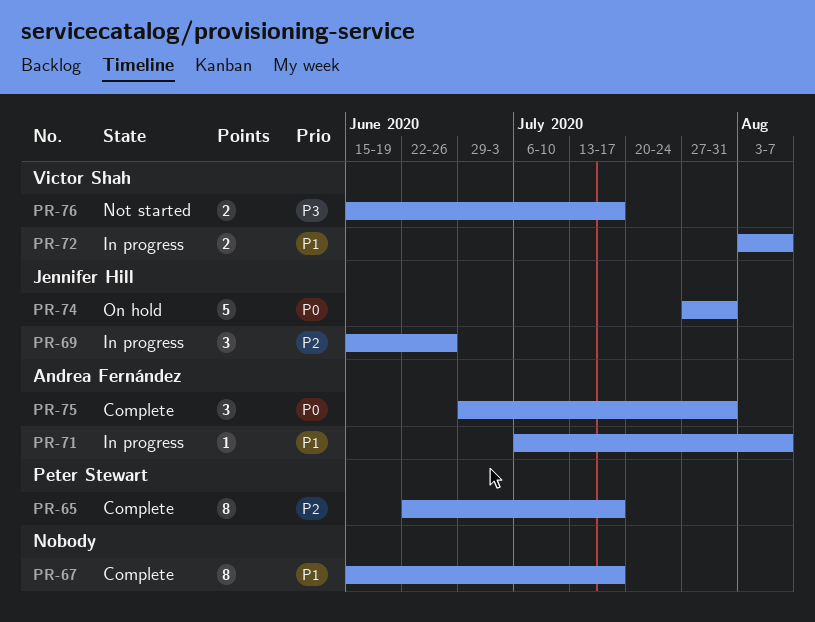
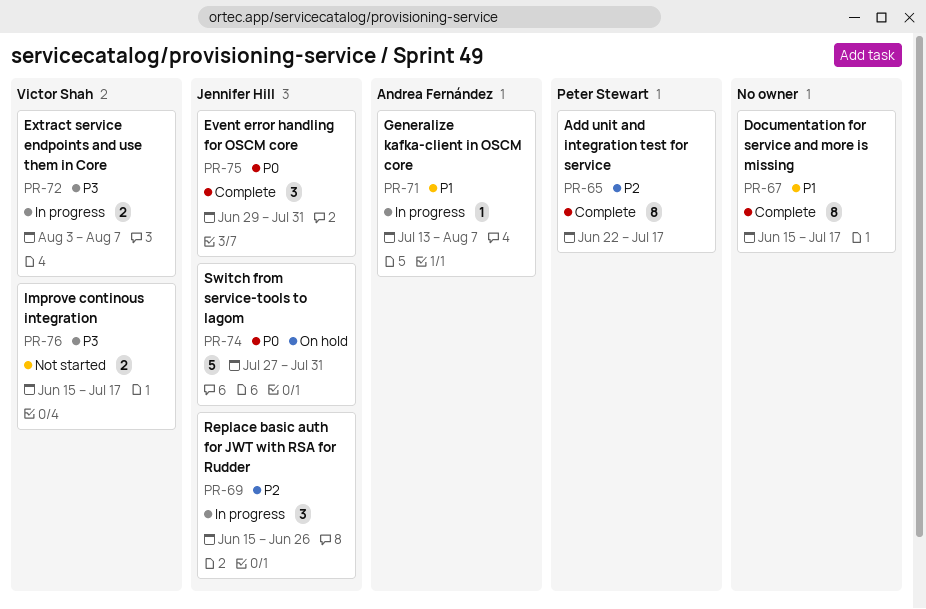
PR-71, start: Jul 6 -> Jul 13
PR-72, priority: P1 -> P3
PR-75, owner: Andrea Fernández -> Jennifer Hill

